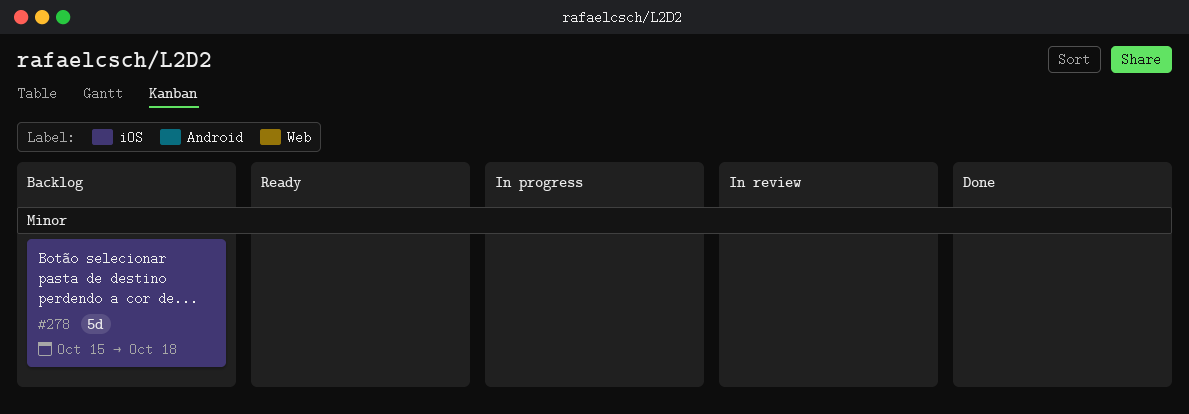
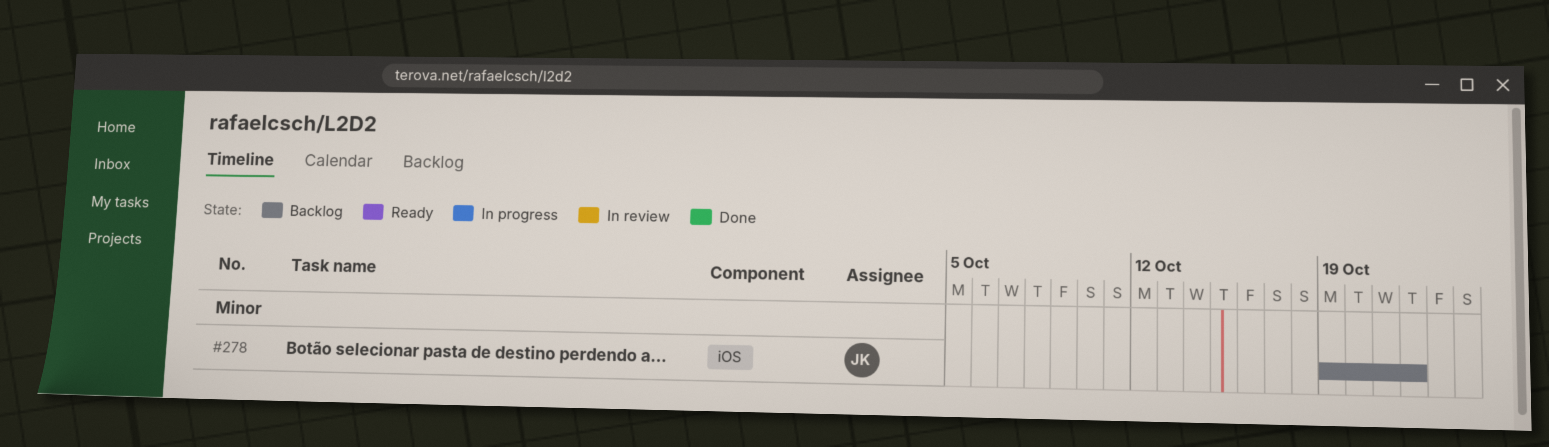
#278, start: Oct 15 -> Oct 19
#278, due: Oct 18 -> Oct 22

